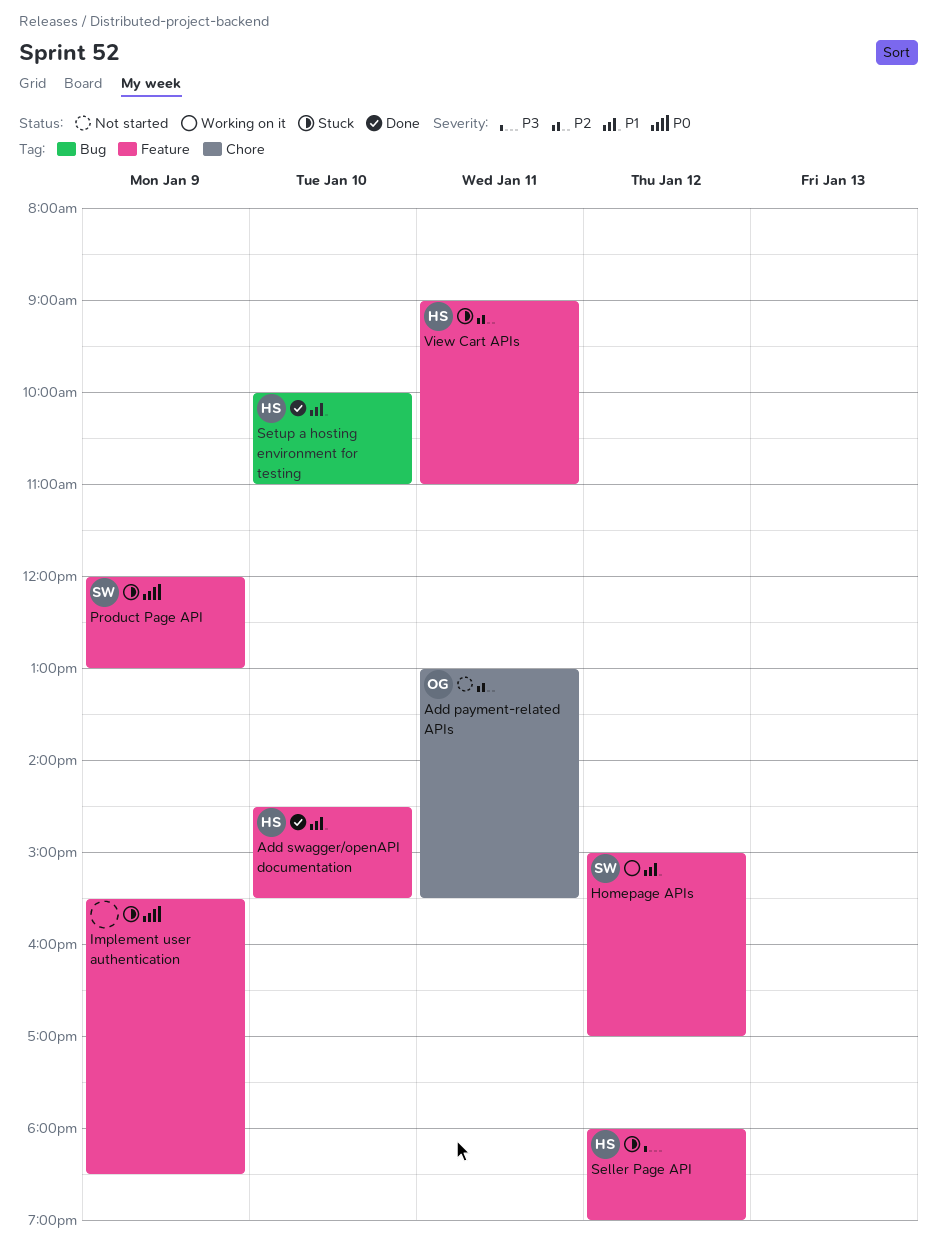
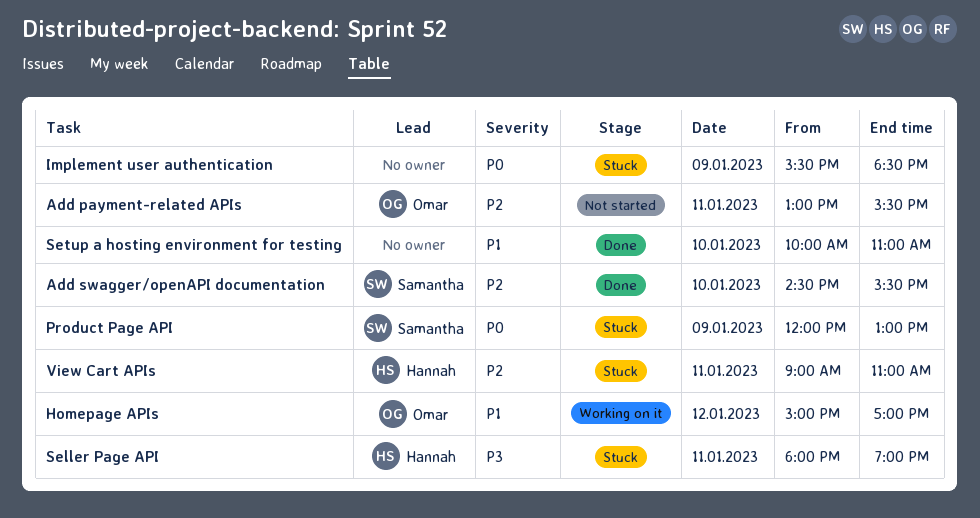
Add swagger/openAPI documentation, owner: Hannah -> Samantha
Add swagger/openAPI documentation, priority: P1 -> P2
Homepage APIs, owner: Samantha -> Omar
Seller Page API, day: Jan 12 -> Jan 11
Setup a hosting environment for testing, owner: Hannah -> none

